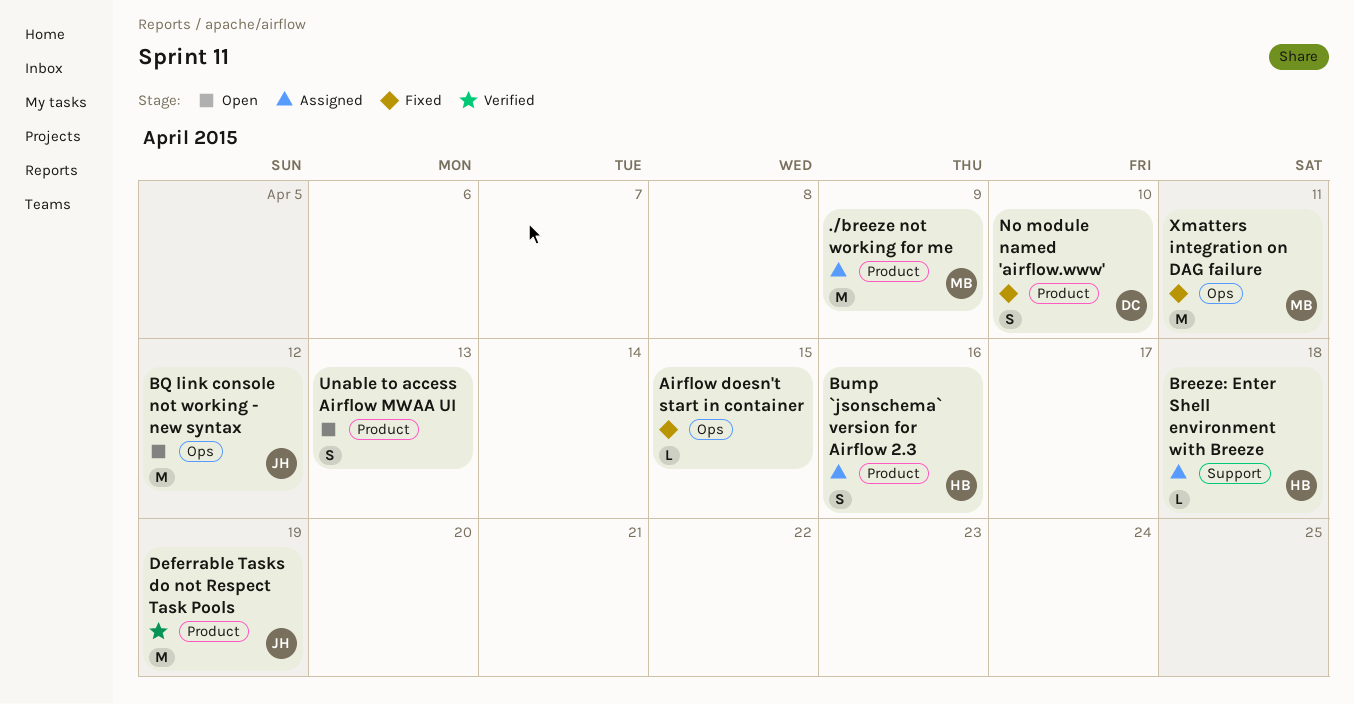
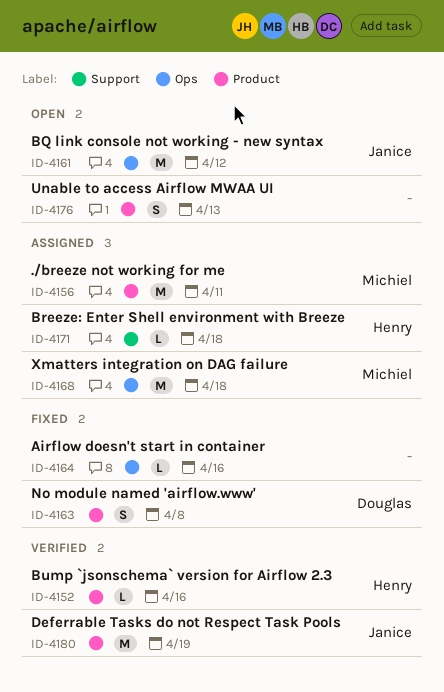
./breeze not working for me, due: Apr 9 -> Apr 11
Airflow doesn't start in container, due: Apr 15 -> Apr 16
Bump `jsonschema` version for Airflow 2.3, status: Assigned -> Verified
Bump `jsonschema` version for Airflow 2.3, estimate: S -> L
No module named 'airflow.www', due: Apr 10 -> Apr 8
Xmatters integration on DAG failure, status: Fixed -> Assigned
Xmatters integration on DAG failure, due: Apr 11 -> Apr 18

